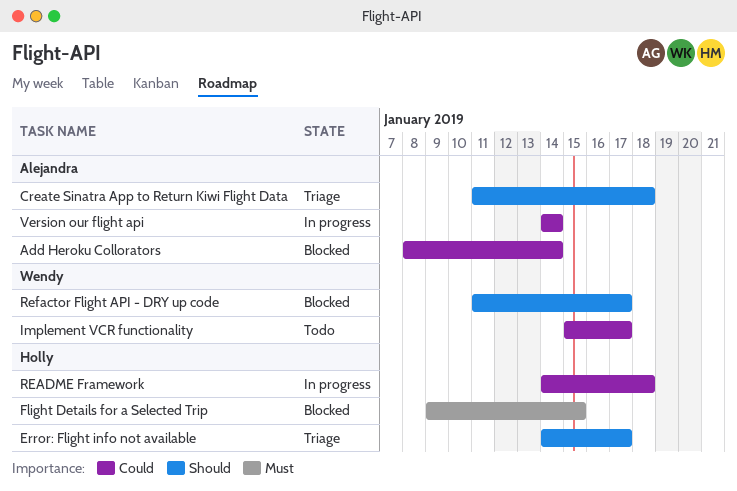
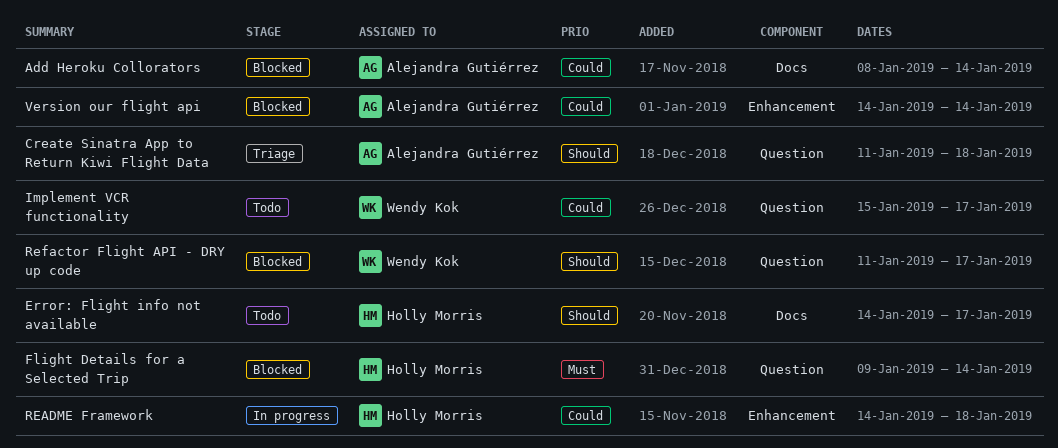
Error: Flight info not available, status: Triage -> Todo
Flight Details for a Selected Trip, due: Jan 15 -> Jan 14
Version our flight api, status: In progress -> Blocked

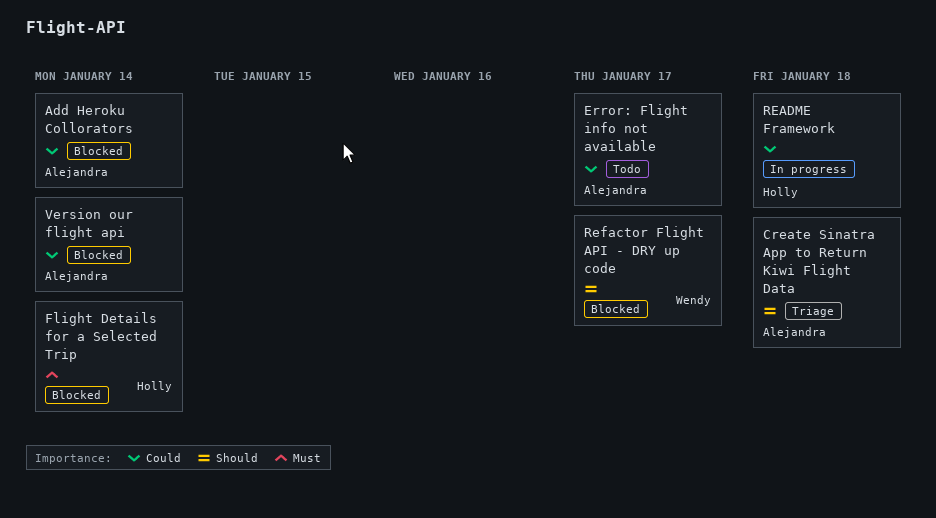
Error: Flight info not available, owner: Holly Morris -> Alejandra Gutiérrez
Error: Flight info not available, priority: Should -> Could
Implement VCR functionality: present -> none

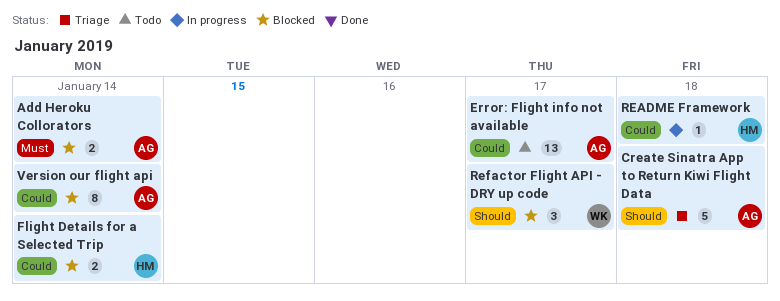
Add Heroku Collorators, priority: Could -> Must
Flight Details for a Selected Trip, priority: Must -> Could

